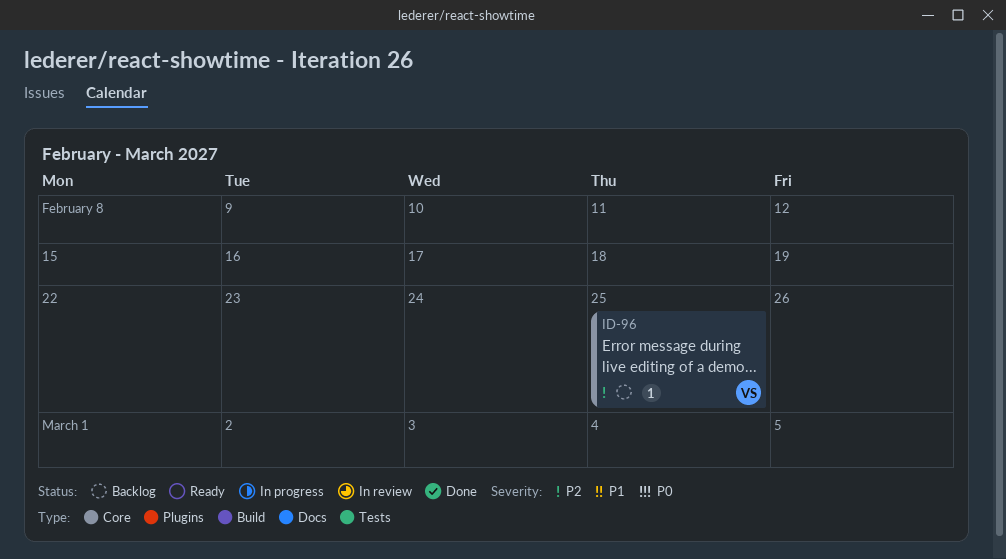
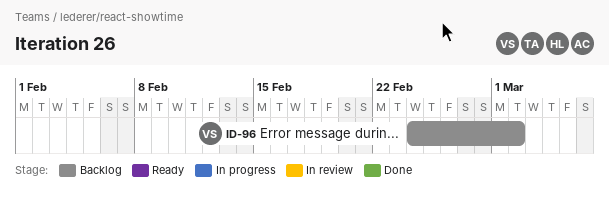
ID-96, due: Feb 25 -> Mar 2

